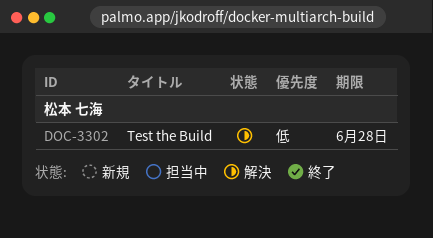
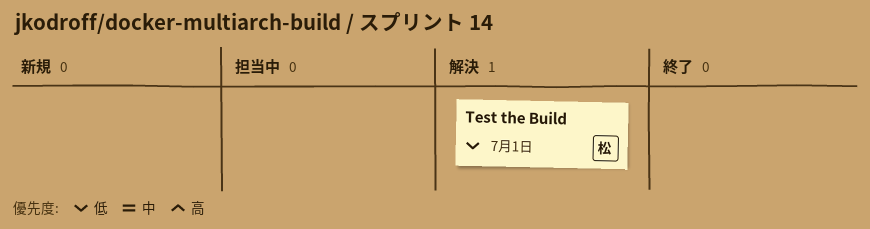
Test the Build, due: Jun 28 -> Jul 1

